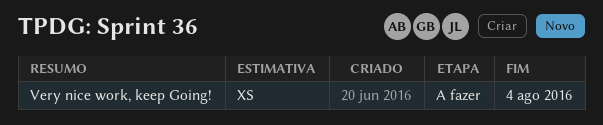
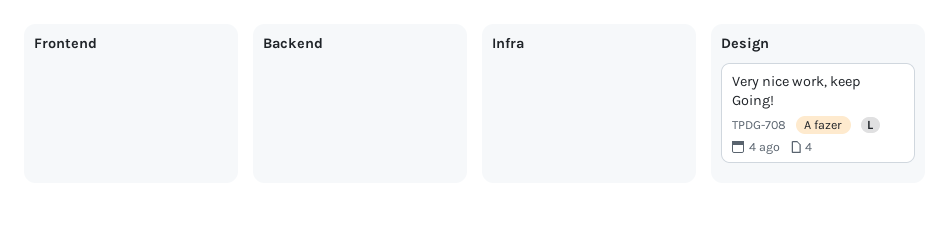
Very nice work, keep Going!, estimate: XS -> L

